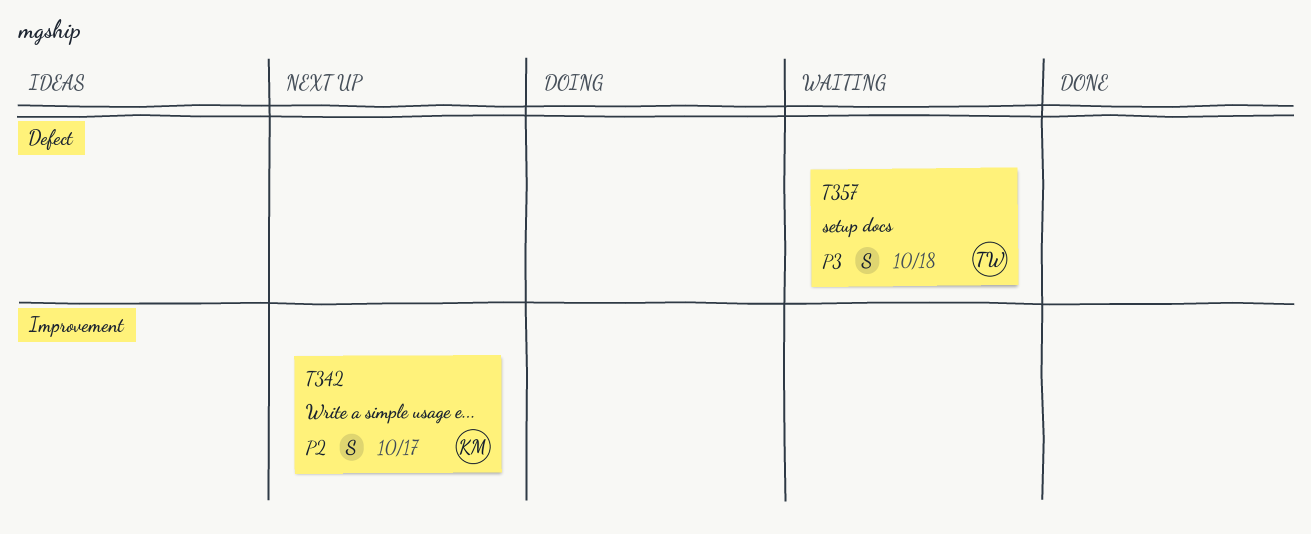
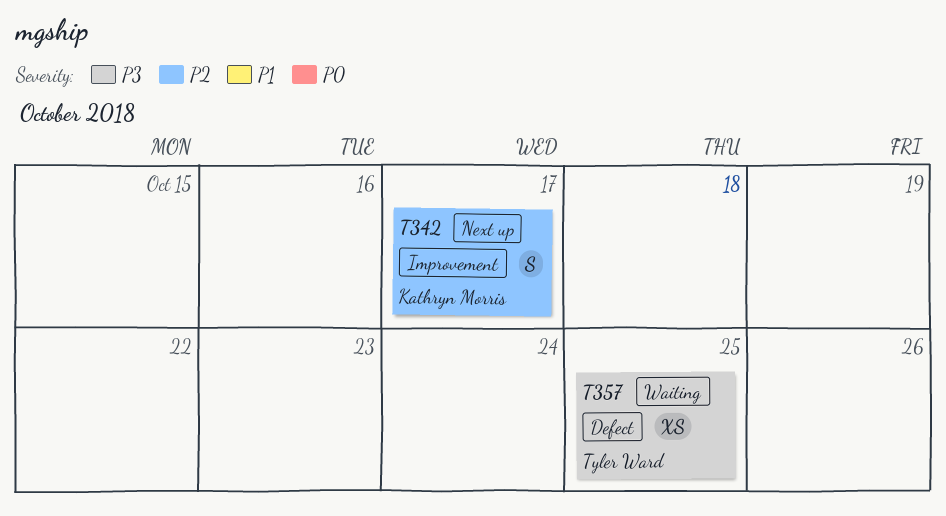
T357, estimate: S -> XS
T357, due: Oct 18 -> Oct 25

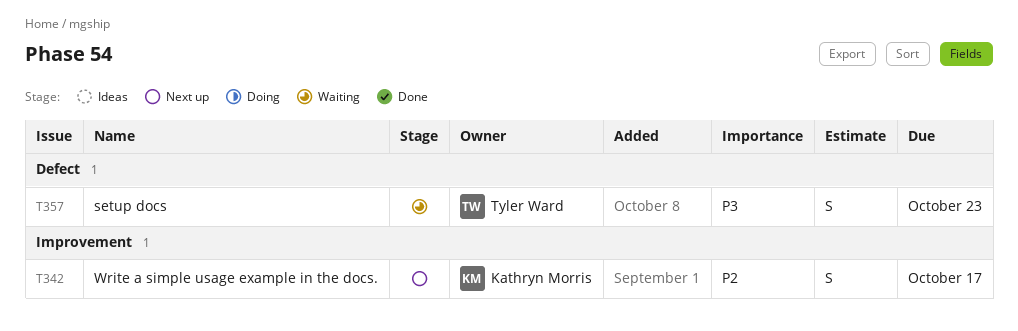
T357, estimate: XS -> S
T357, due: Oct 25 -> Oct 23

